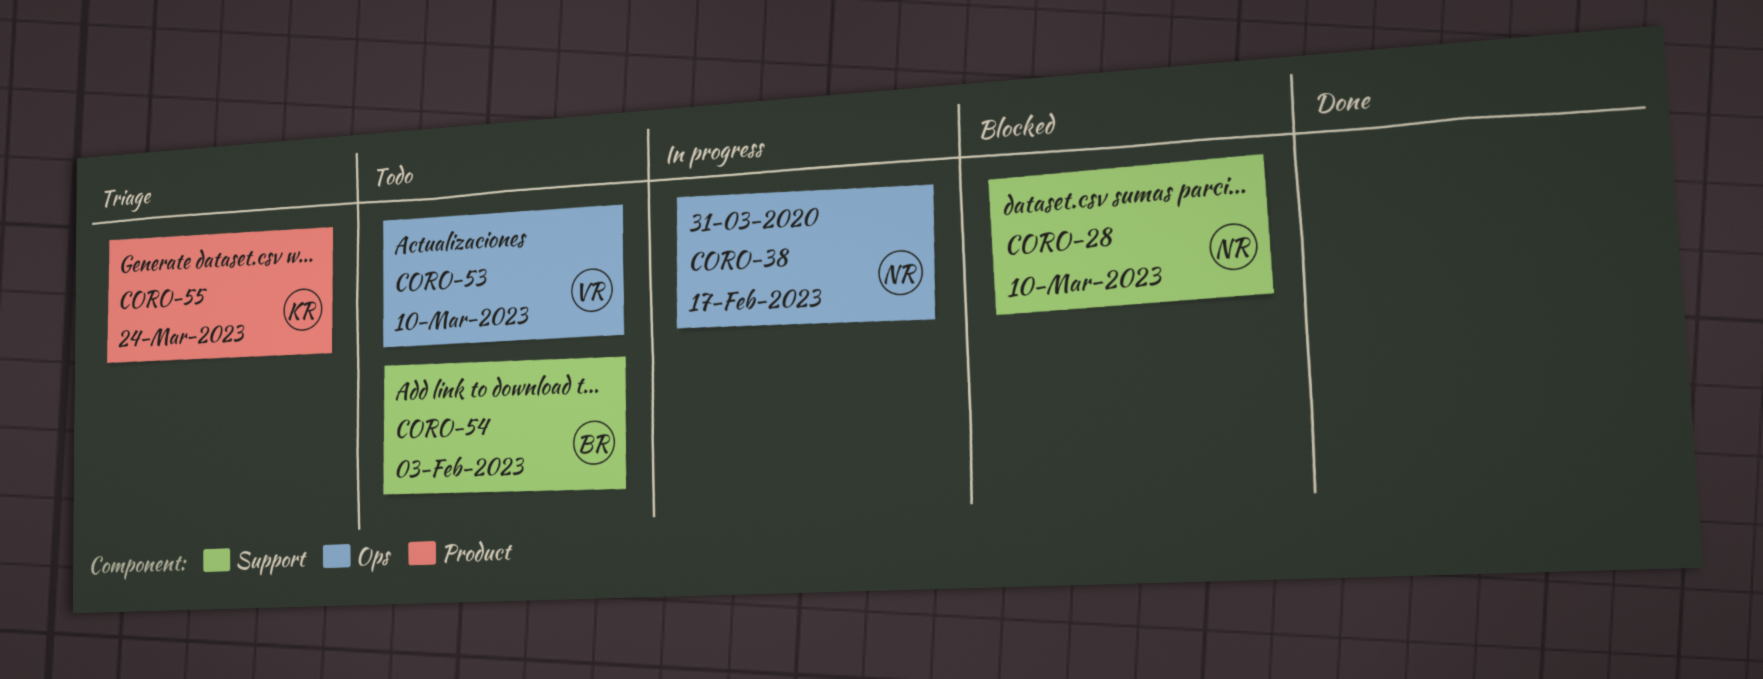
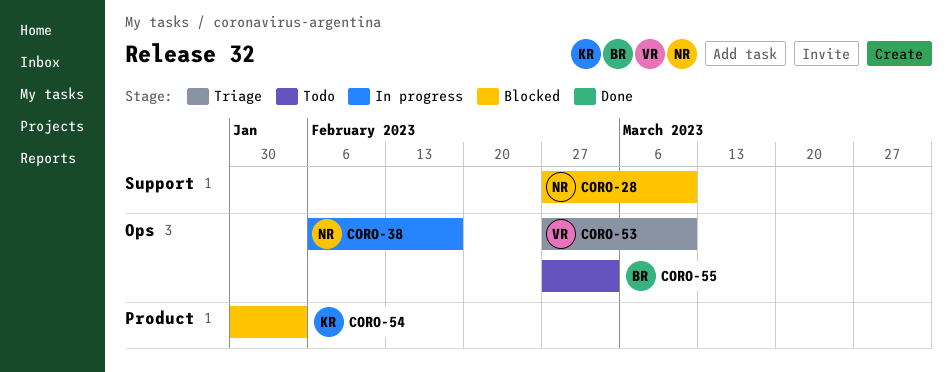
CORO-53, status: Todo -> Triage
CORO-54, status: Todo -> Blocked
CORO-54, owner: BR -> KR
CORO-54, label: Support -> Product
CORO-55, status: Triage -> Todo
CORO-55, owner: KR -> BR
CORO-55, label: Product -> Ops
CORO-55, due: Mar 24 -> Mar 3

